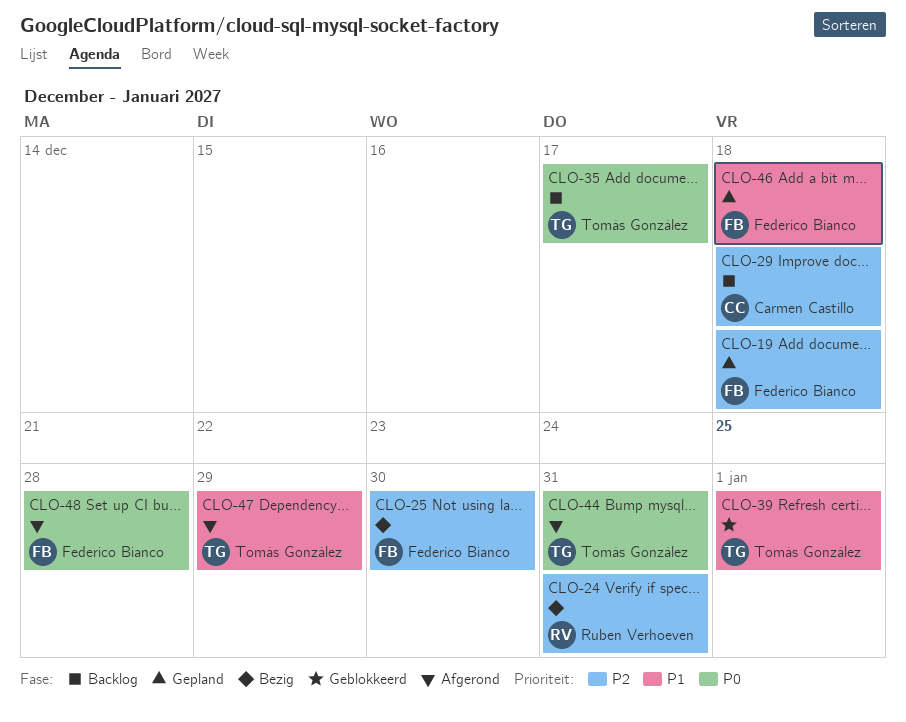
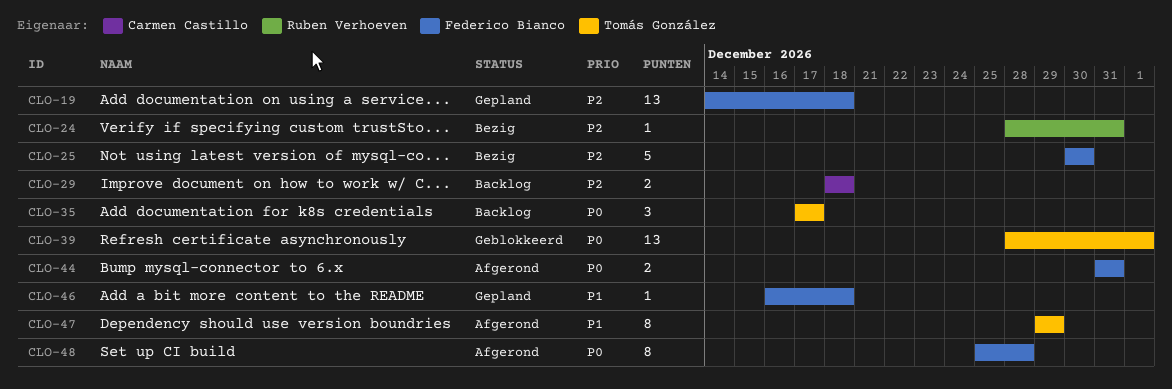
CLO-39, priority: P1 -> P0
CLO-44, owner: Tomás González -> Federico Bianco

